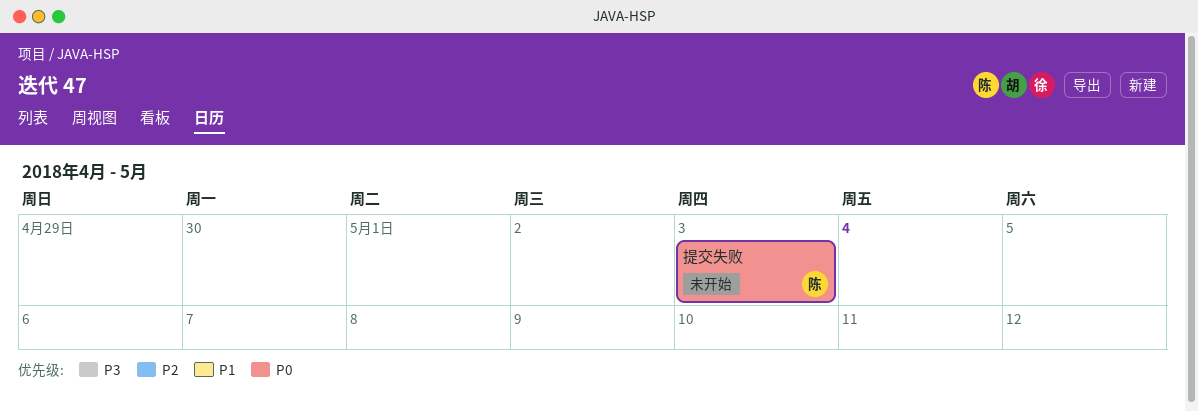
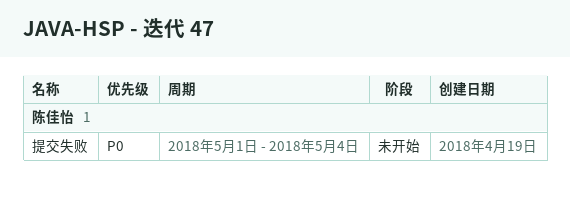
提交失败, due: May 3 -> May 4

